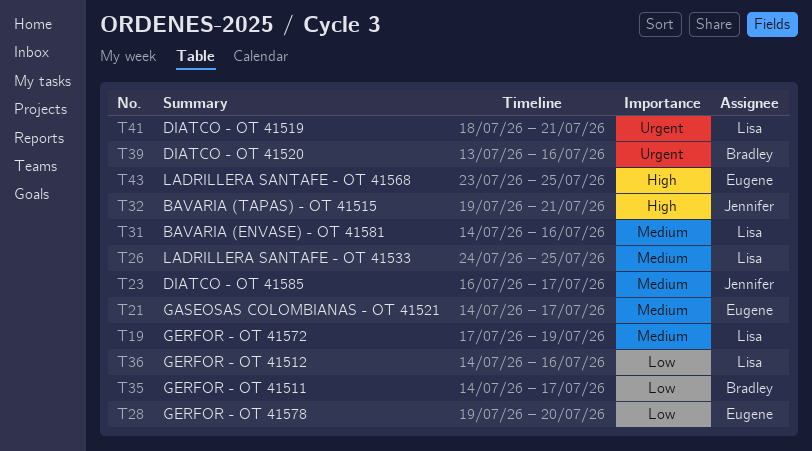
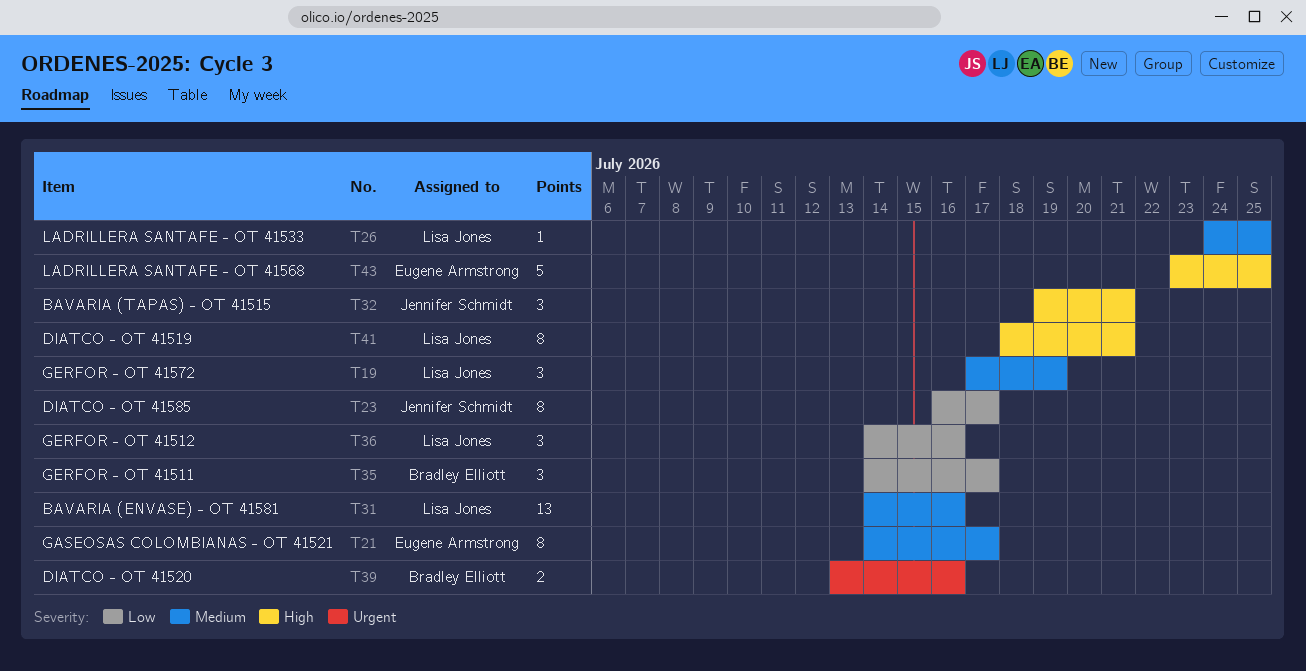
T23, priority: Medium -> Low
T28: present -> none
T41, priority: Urgent -> High

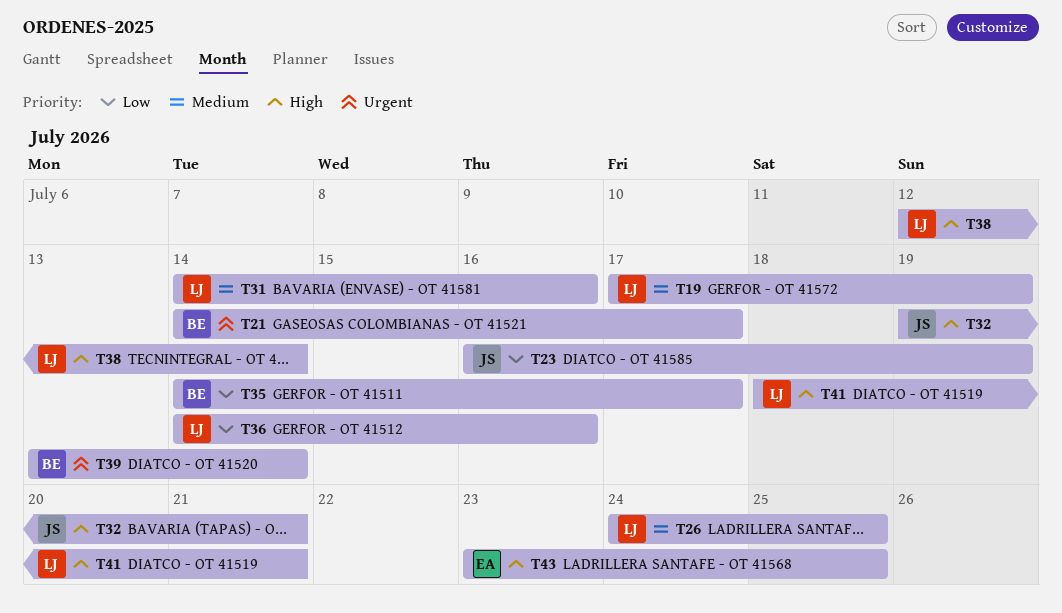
T21, owner: Eugene Armstrong -> Bradley Elliott
T21, priority: Medium -> Urgent
T23, due: Jul 17 -> Jul 19
T38: none -> present
T39, due: Jul 16 -> Jul 14

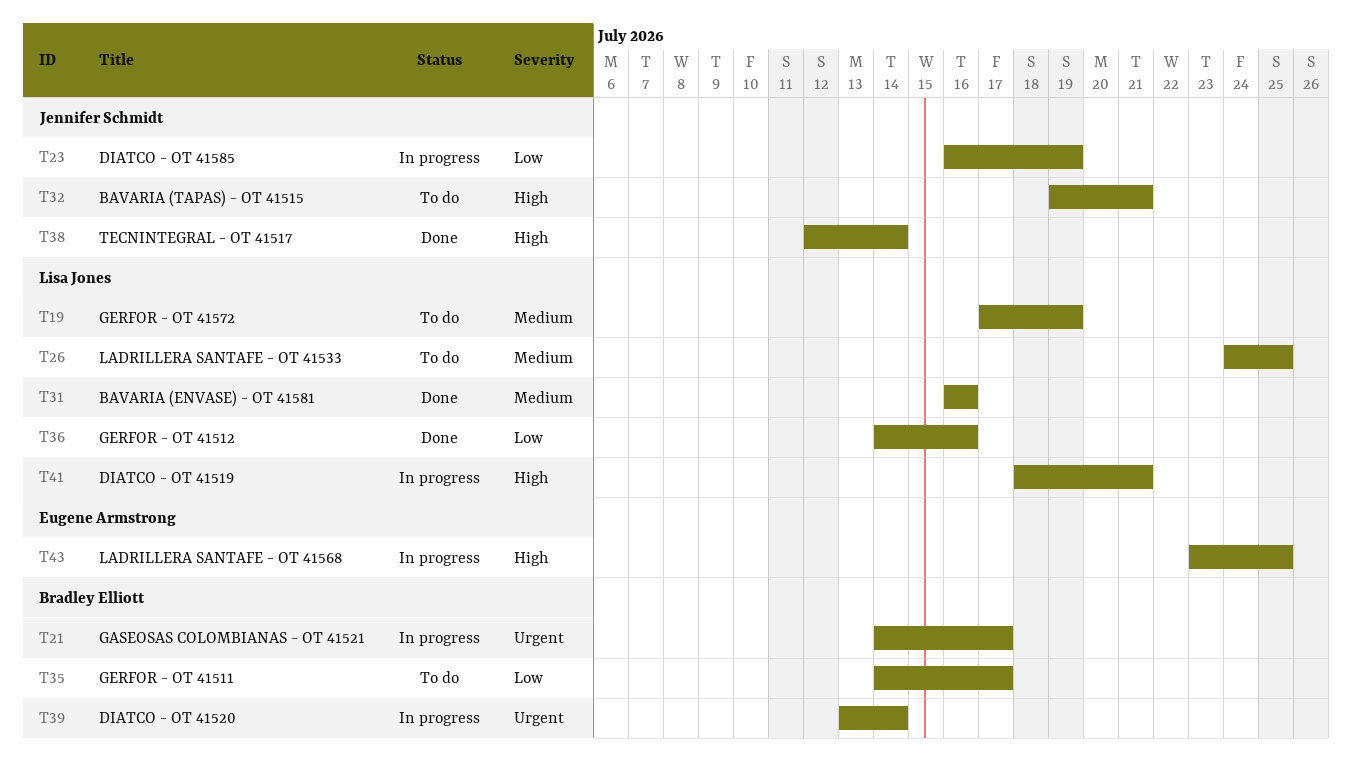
T31, start: Jul 14 -> Jul 16
T38, owner: Lisa Jones -> Jennifer Schmidt

